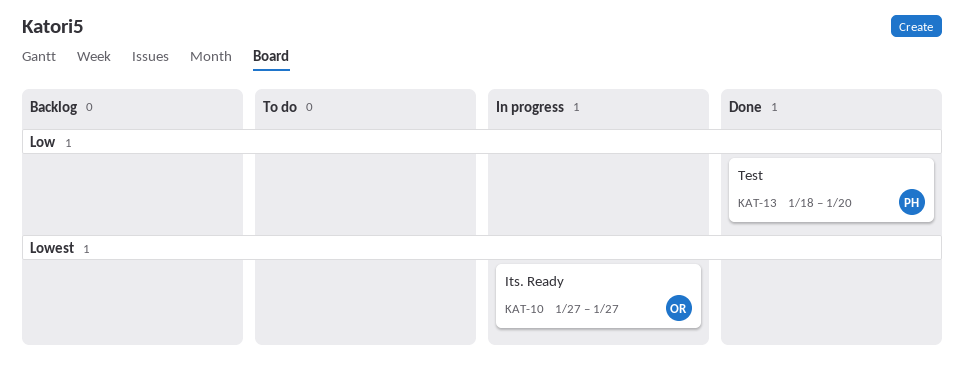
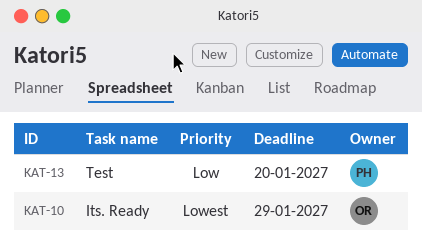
KAT-10, due: Jan 27 -> Jan 29

